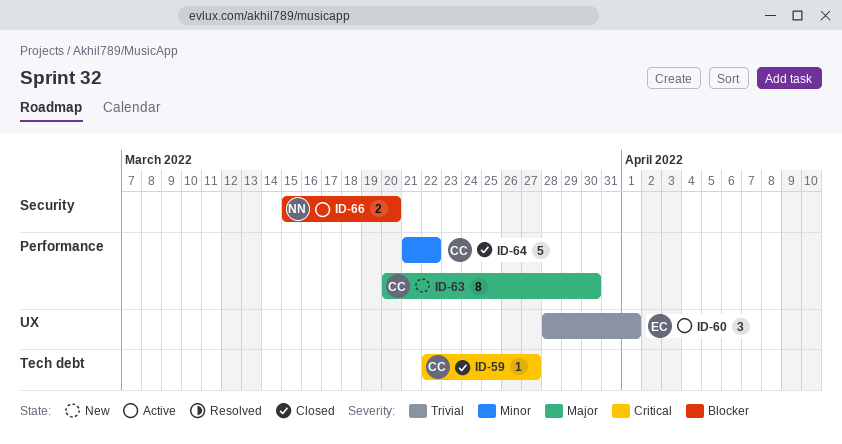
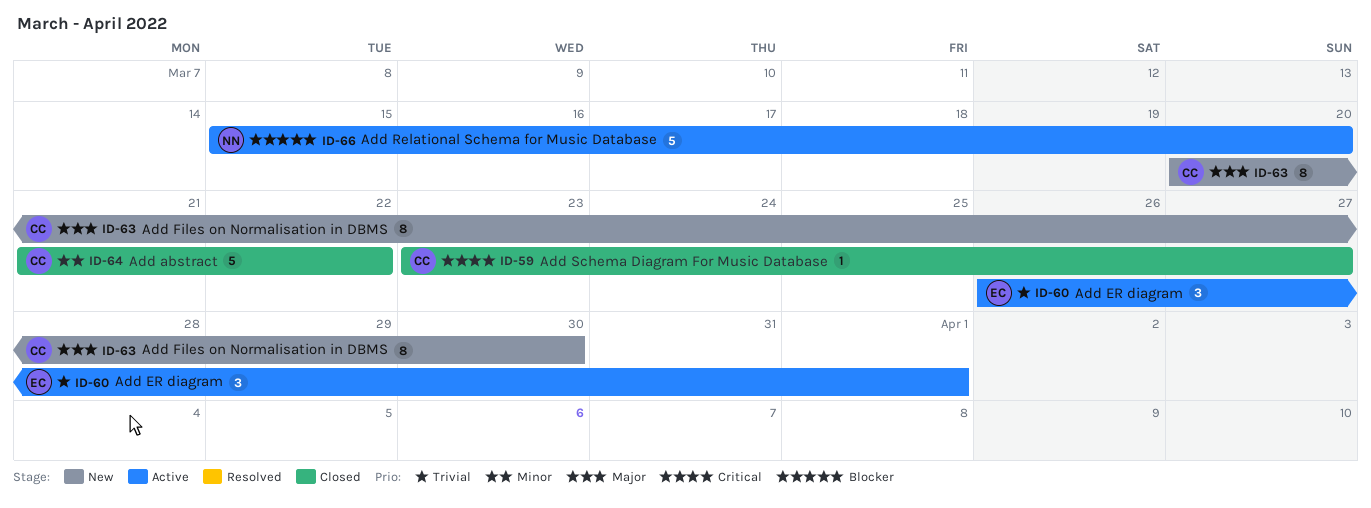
ID-59, start: Mar 22 -> Mar 23
ID-60, start: Mar 28 -> Mar 26
ID-66, estimate: 2 -> 5

